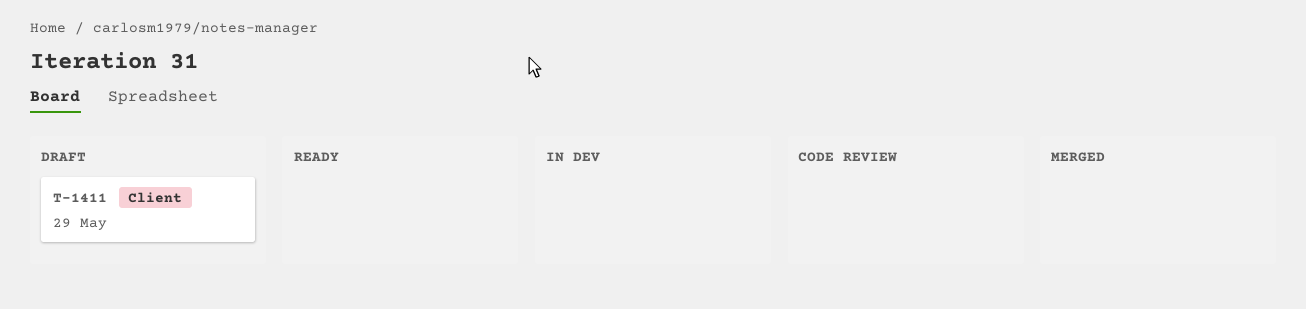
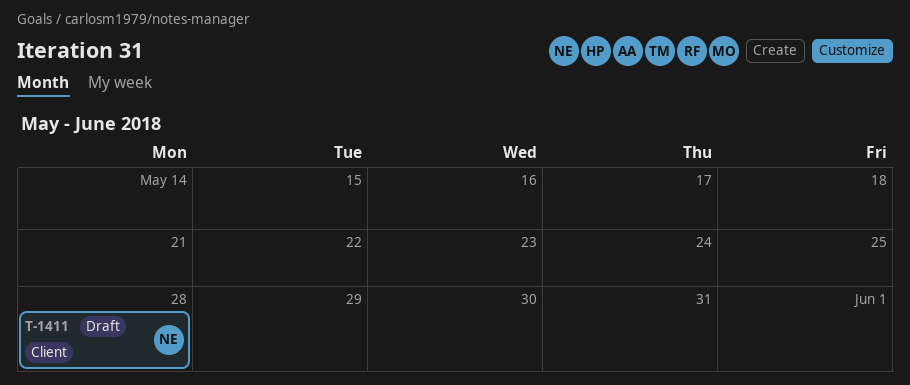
T-1411, due: May 29 -> May 28

